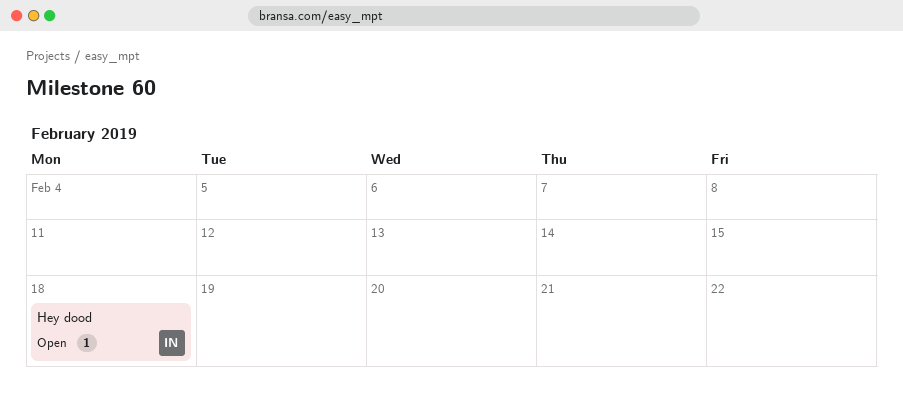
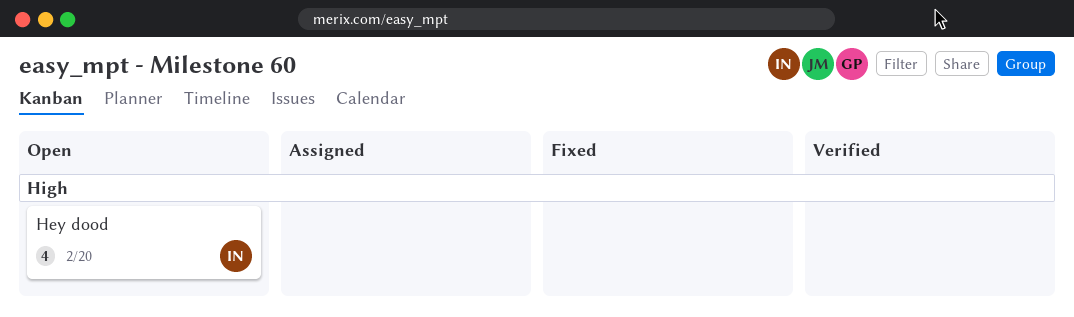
Hey dood, estimate: 1 -> 4
Hey dood, due: Feb 18 -> Feb 20

